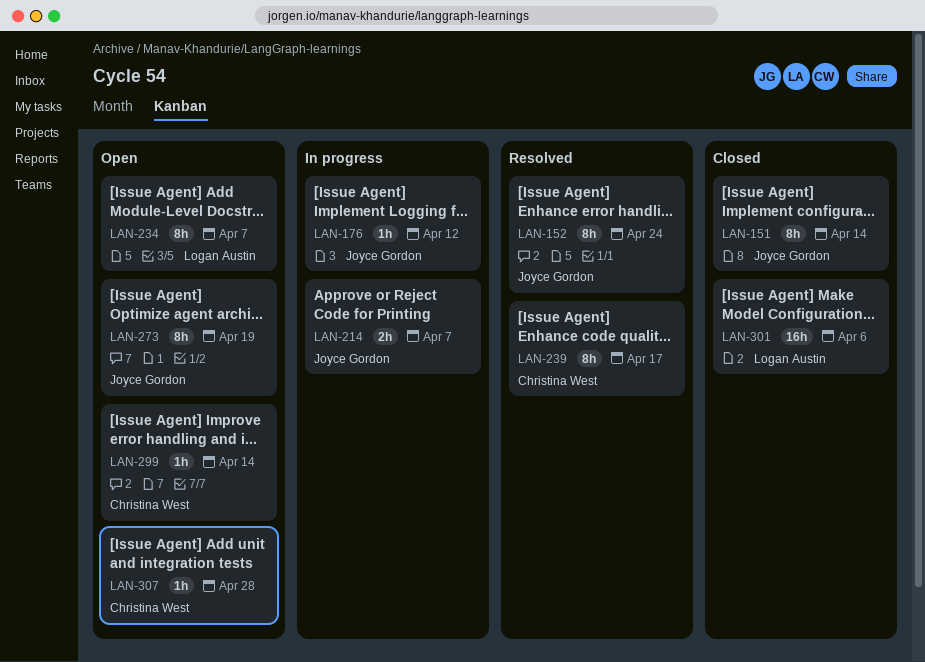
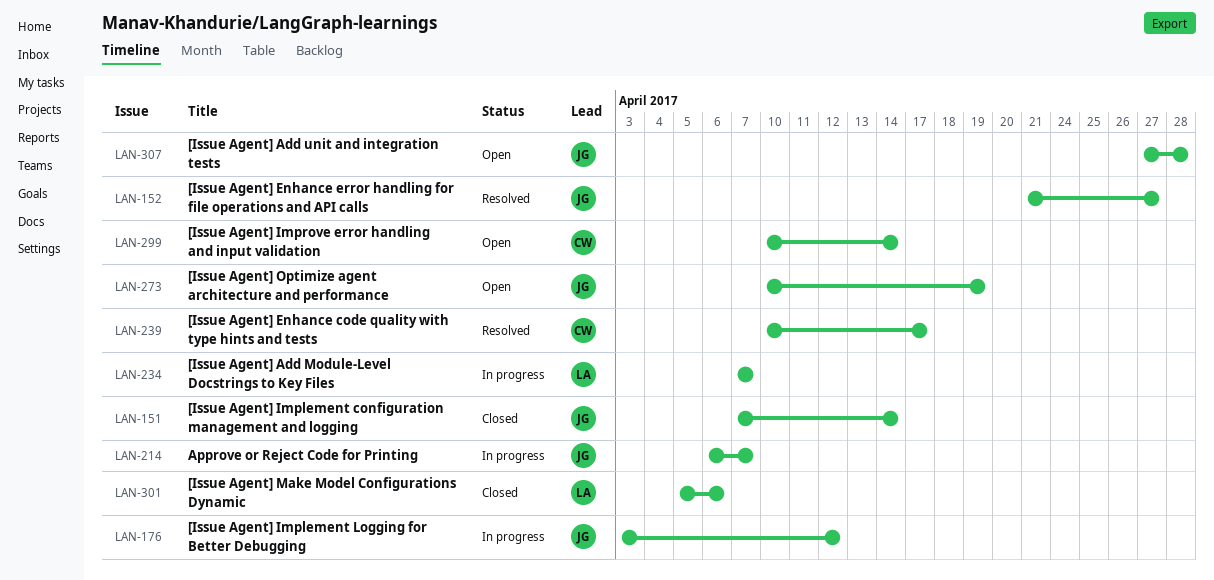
LAN-152, due: Apr 24 -> Apr 27
LAN-234, status: Open -> In progress
LAN-307, owner: Christina West -> Joyce Gordon

